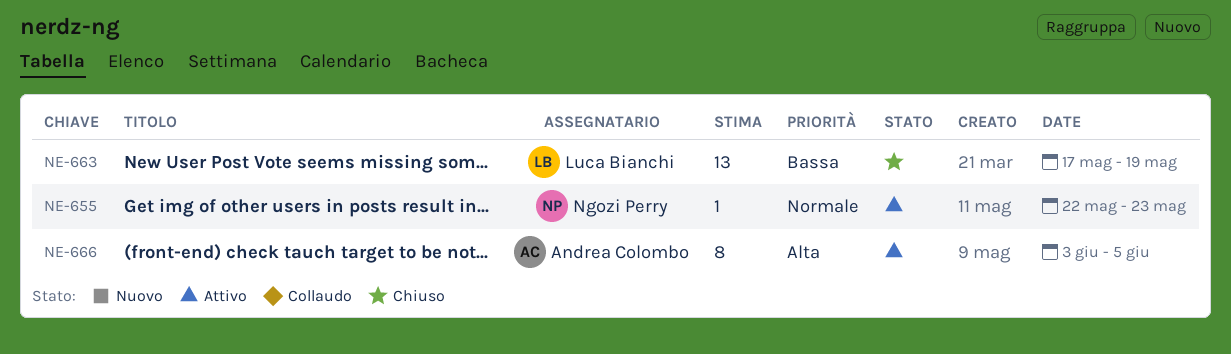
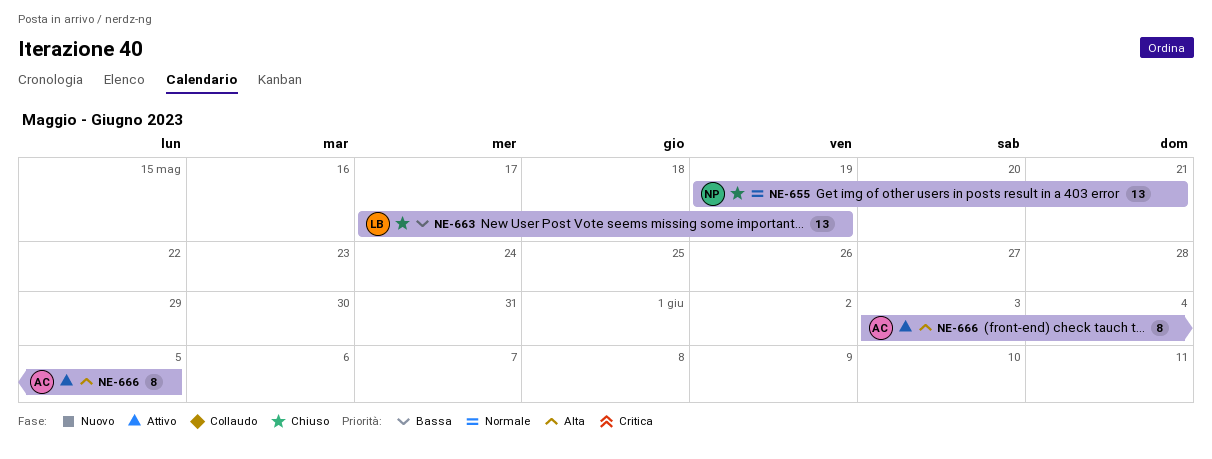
NE-655, status: Attivo -> Chiuso
NE-655, estimate: 1 -> 13
NE-655, start: May 22 -> May 19
NE-655, due: May 23 -> May 21

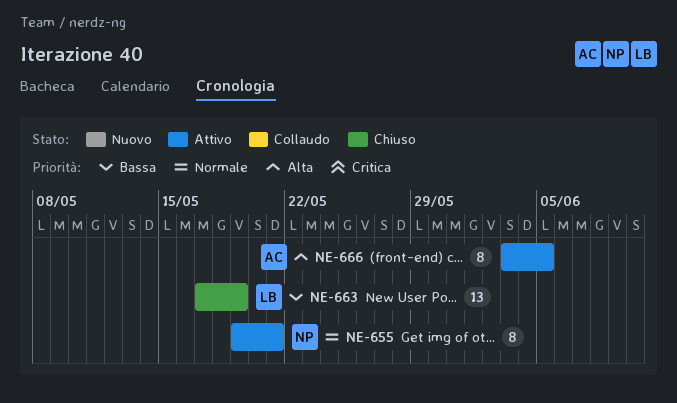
NE-655, status: Chiuso -> Attivo
NE-655, estimate: 13 -> 8

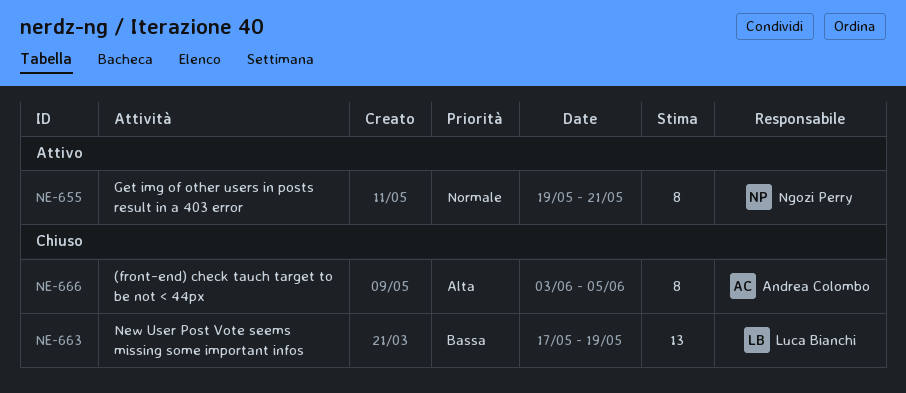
NE-666, status: Attivo -> Chiuso

